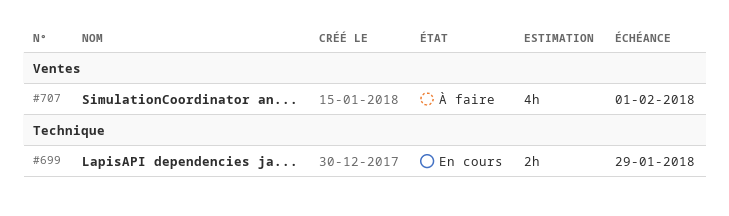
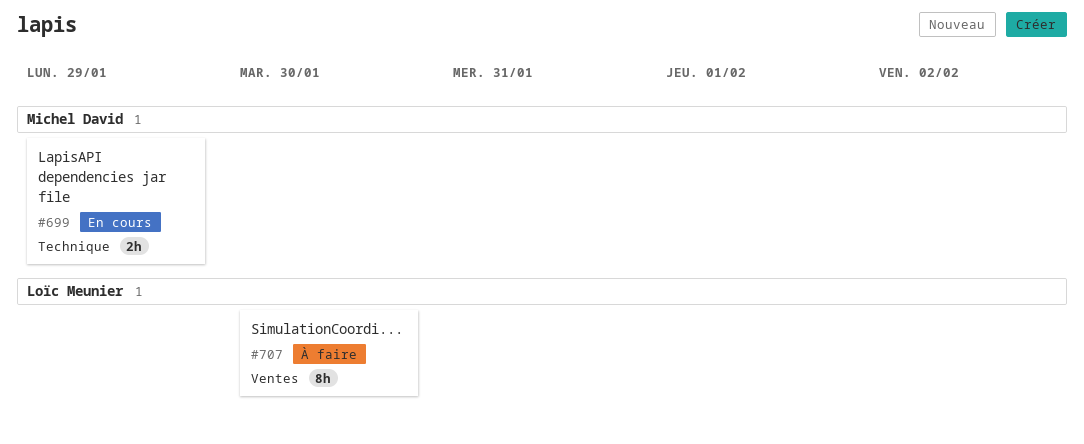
#707, estimate: 4h -> 8h
#707, due: Feb 1 -> Jan 30

